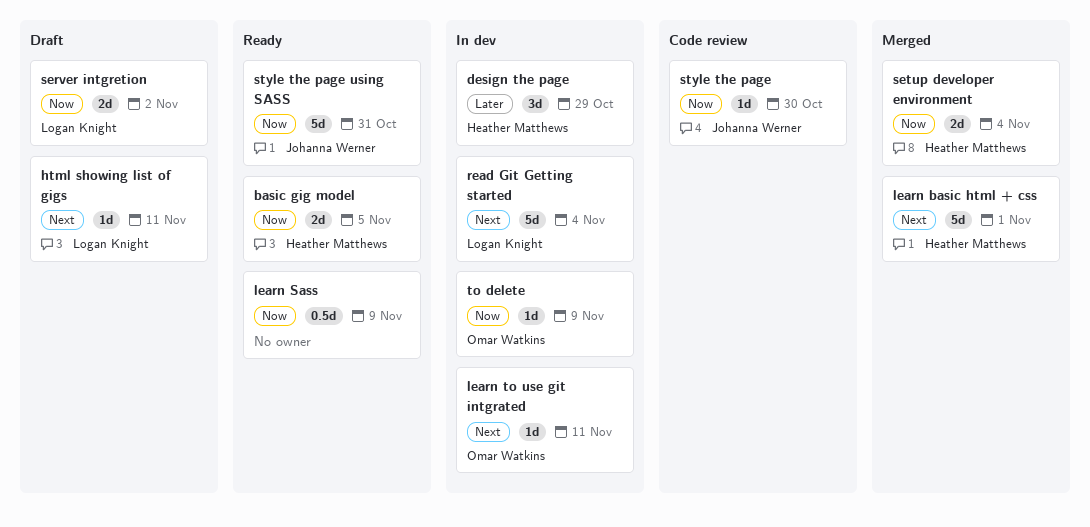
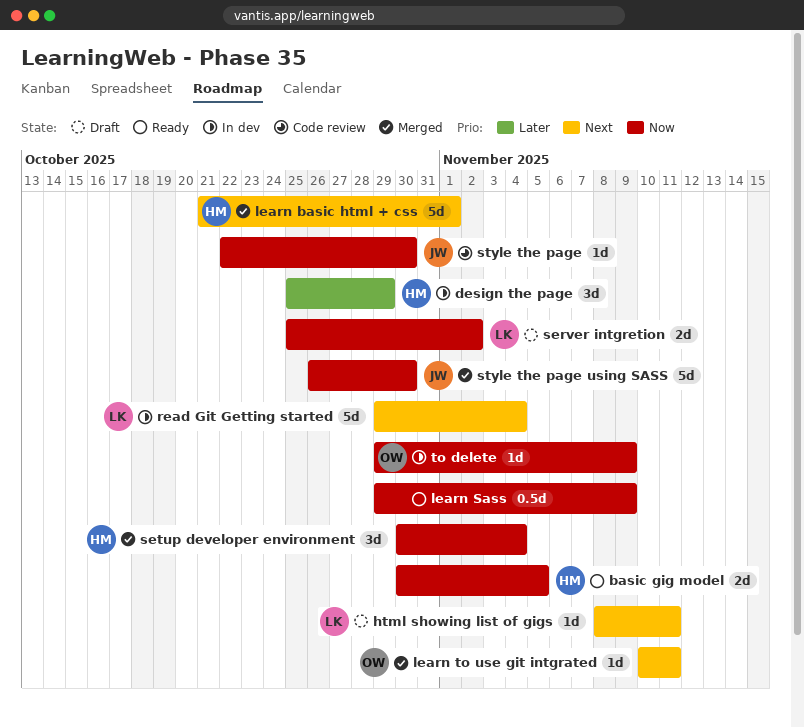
learn to use git intgrated, status: In dev -> Merged
setup developer environment, estimate: 2d -> 3d
style the page using SASS, status: Ready -> Merged
style the page using SASS, due: Oct 31 -> Oct 30

